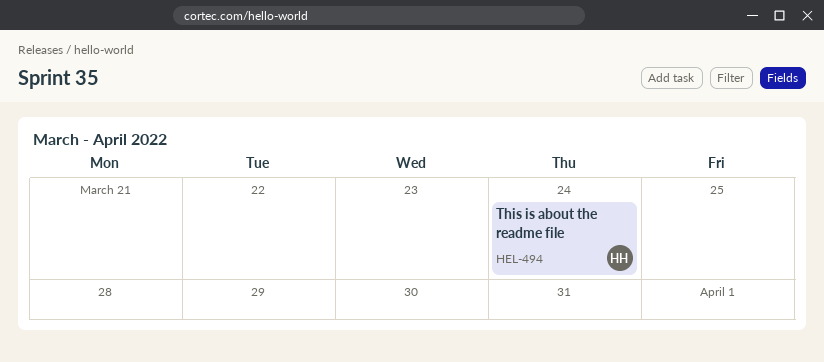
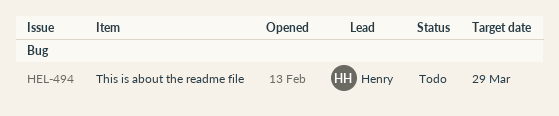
HEL-494, due: Mar 24 -> Mar 29

